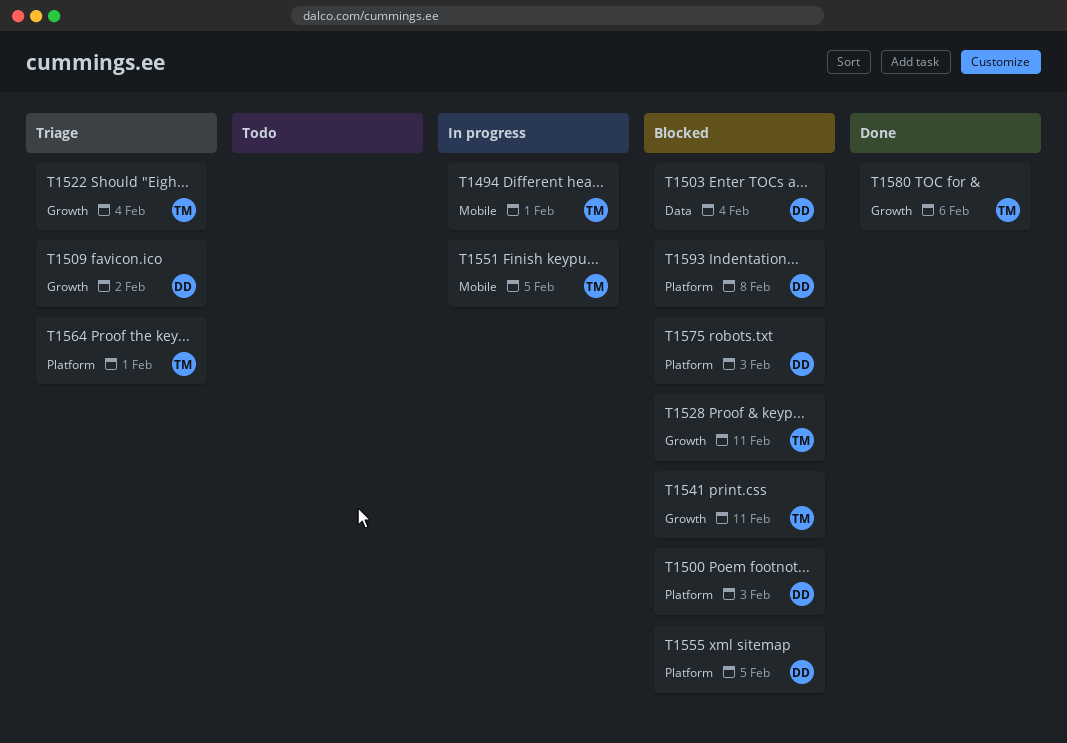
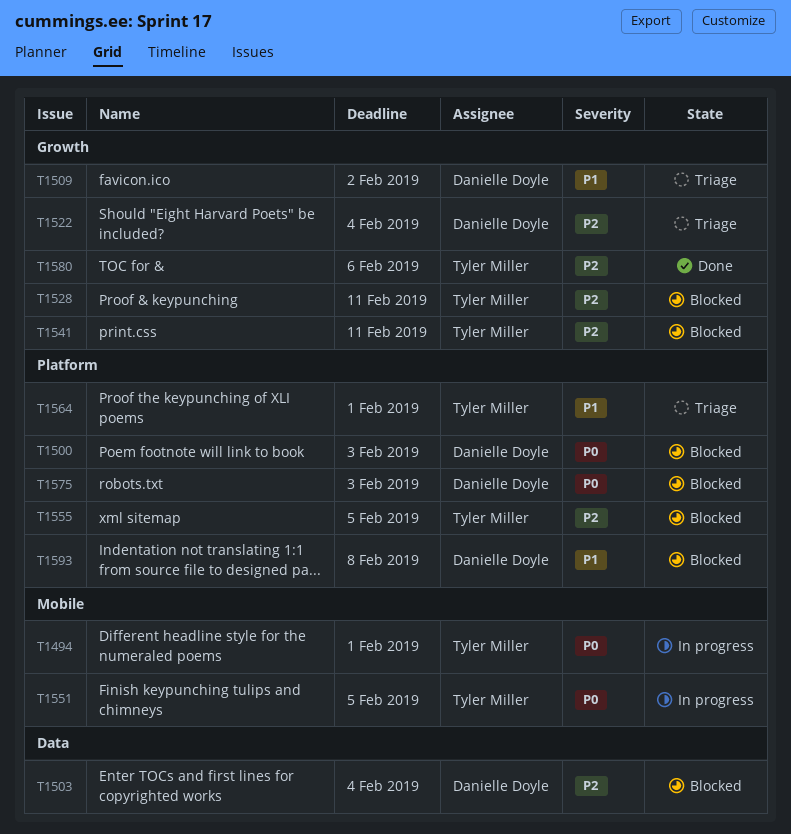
T1522, owner: Tyler Miller -> Danielle Doyle
T1555, owner: Danielle Doyle -> Tyler Miller

